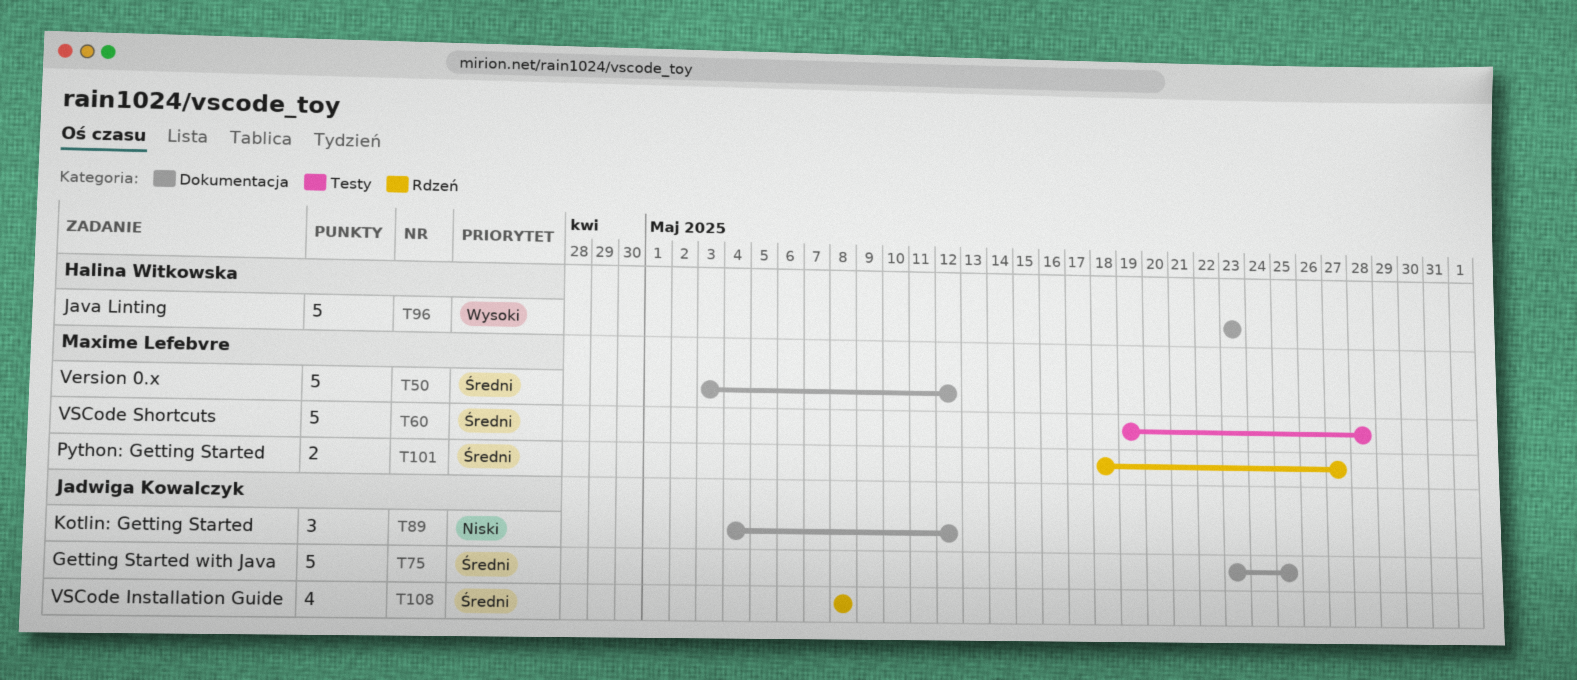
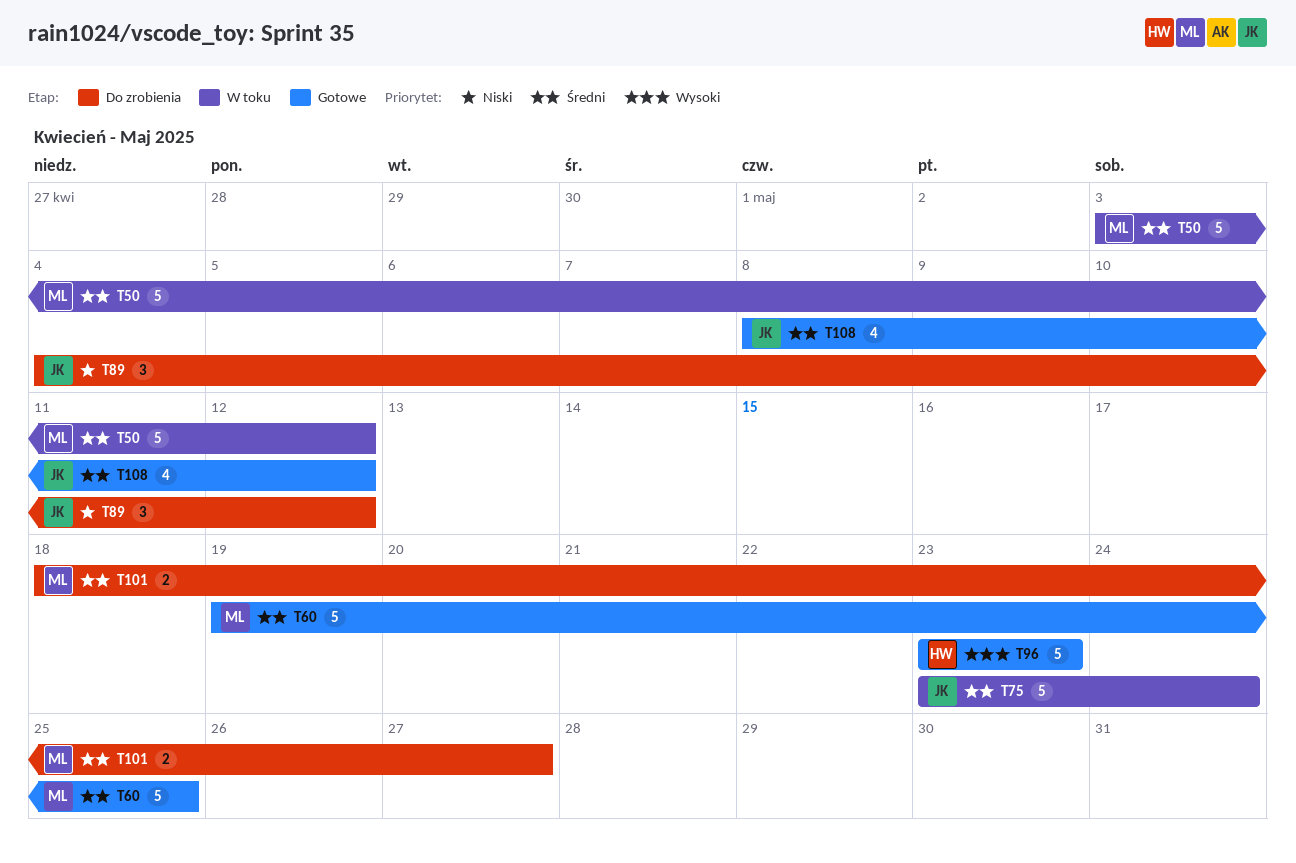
T60, due: May 28 -> May 25
T75, due: May 25 -> May 24
T108, due: May 8 -> May 12

